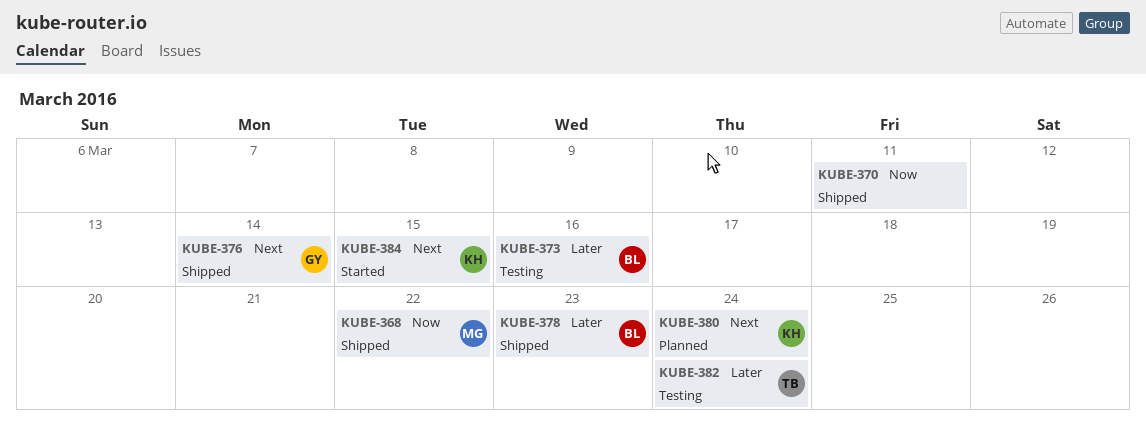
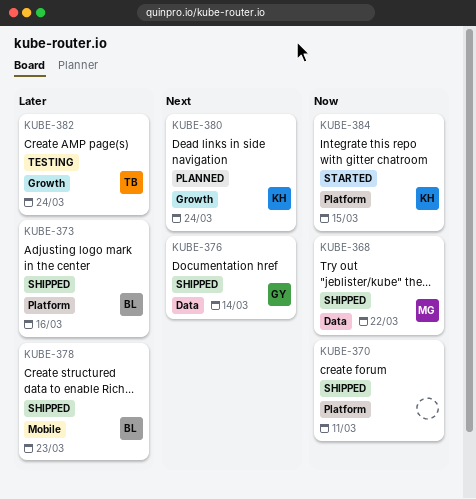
KUBE-373, status: Testing -> Shipped
KUBE-384, priority: Next -> Now

